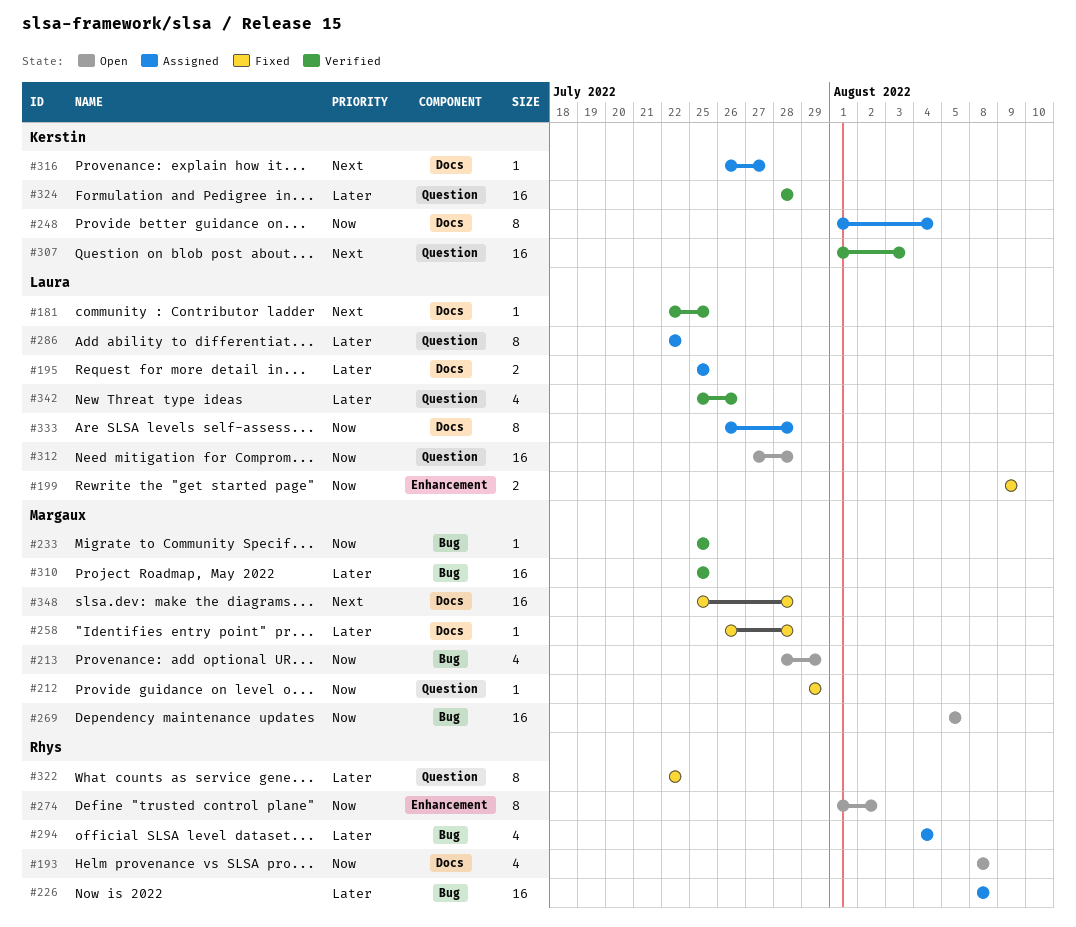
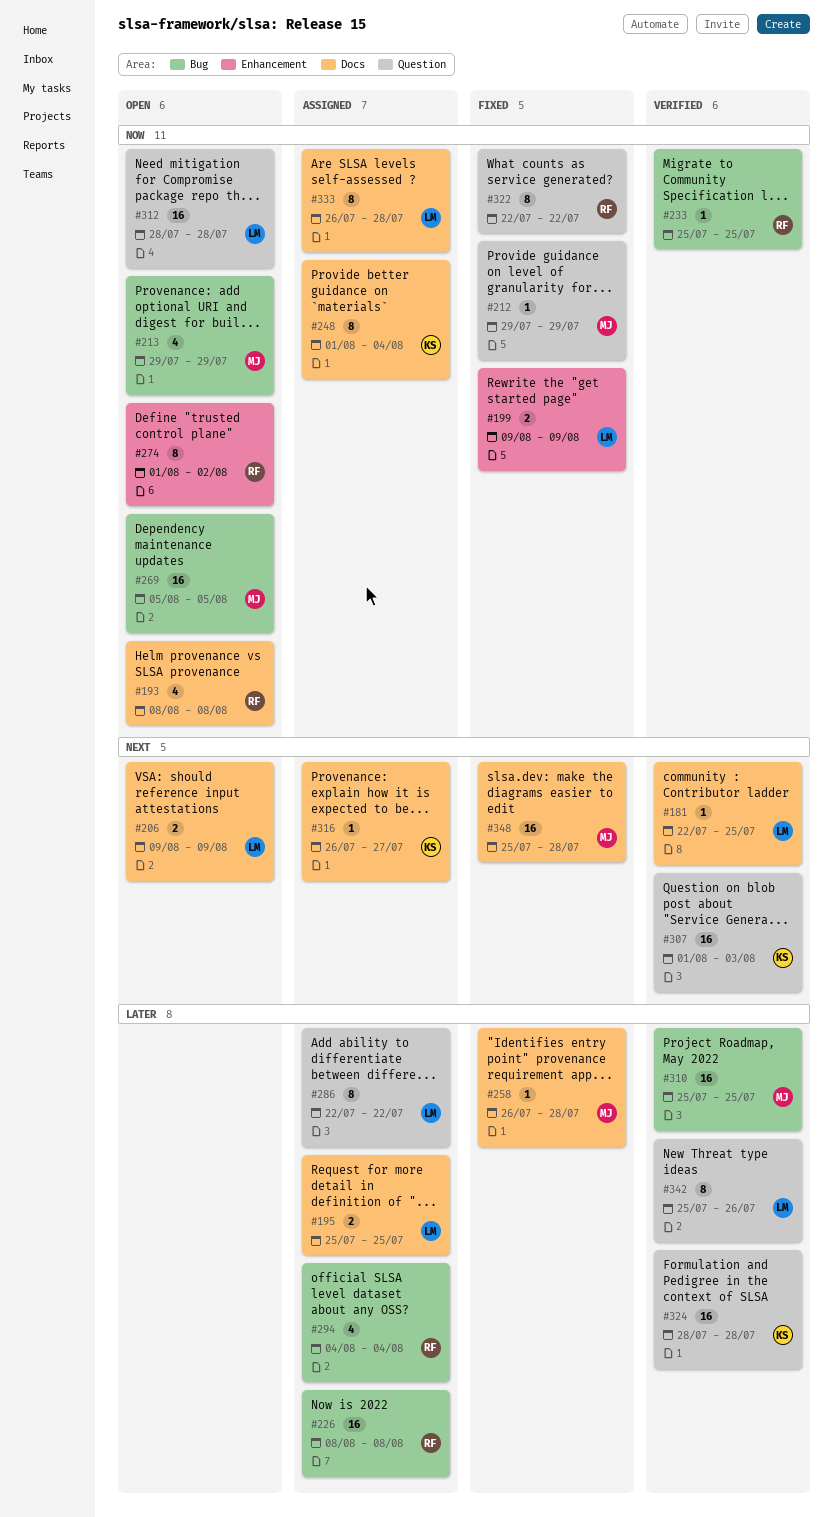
#206: none -> present
#213, start: Jul 28 -> Jul 29
#233, owner: Margaux -> Rhys
#312, start: Jul 27 -> Jul 28
#322, priority: Later -> Now
#342, estimate: 4 -> 8

